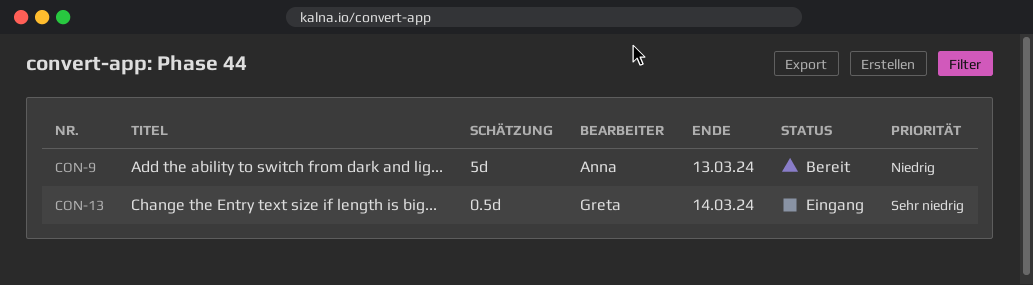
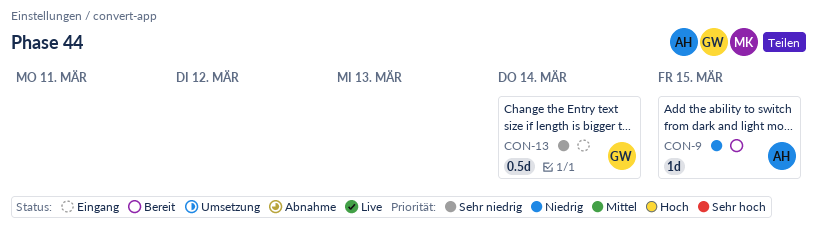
CON-9, estimate: 5d -> 1d
CON-9, due: Mar 13 -> Mar 15

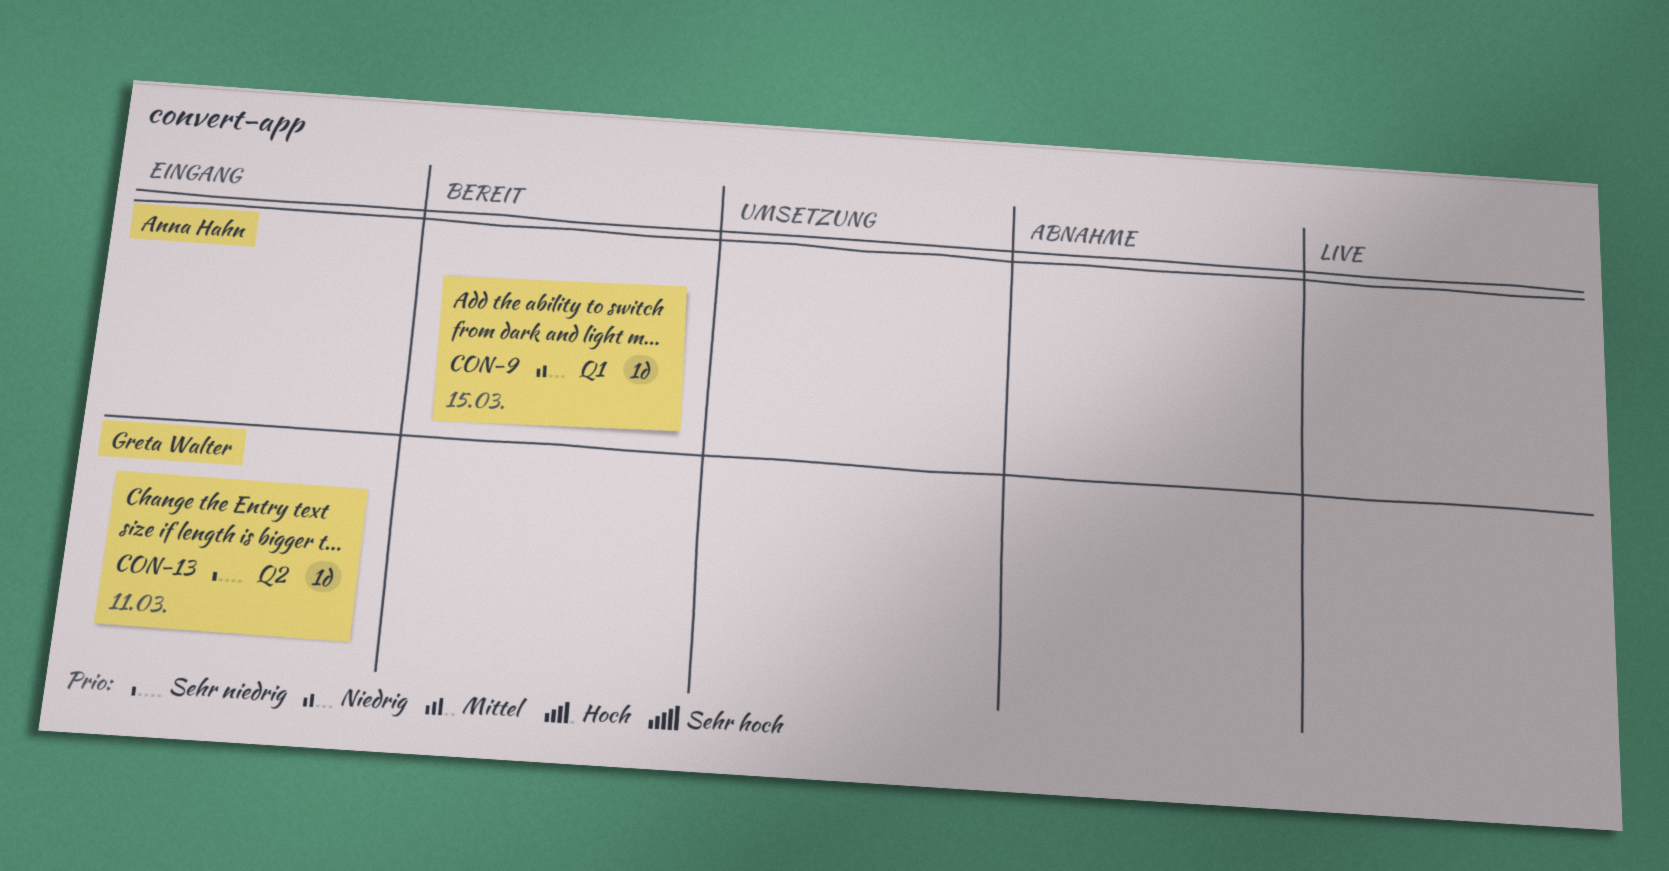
CON-13, estimate: 0.5d -> 1d
CON-13, due: Mar 14 -> Mar 11

